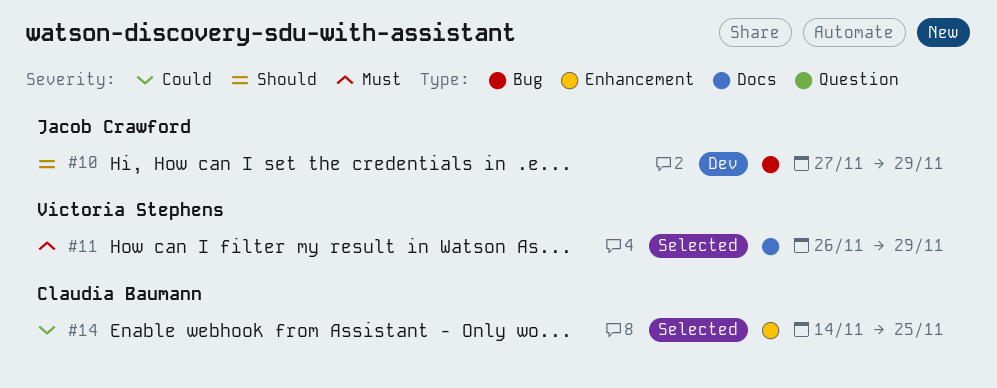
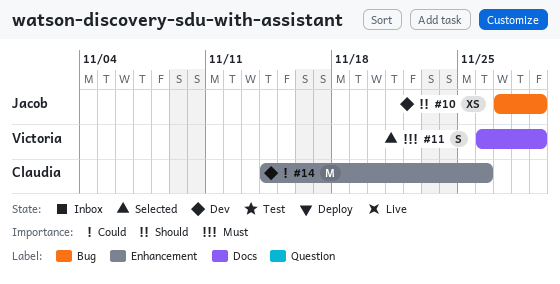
#14, status: Selected -> Dev
#14, due: Nov 25 -> Nov 26

